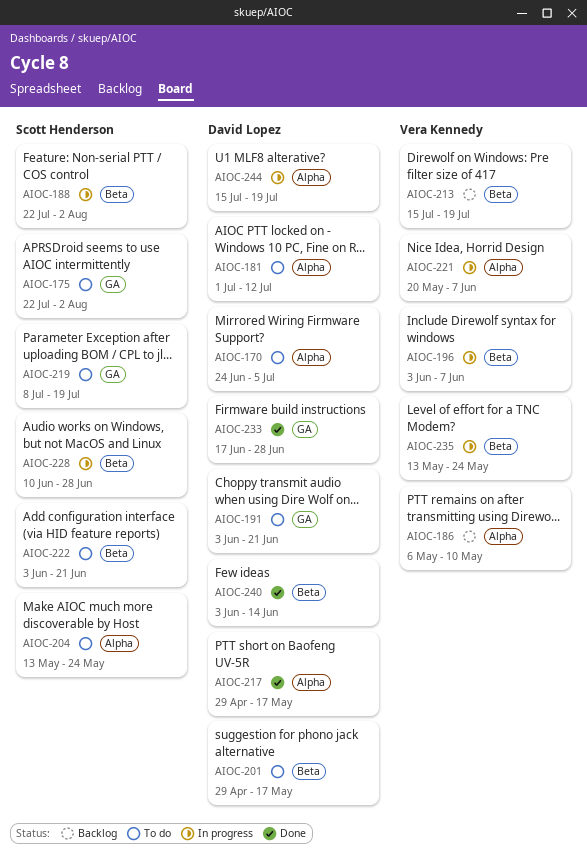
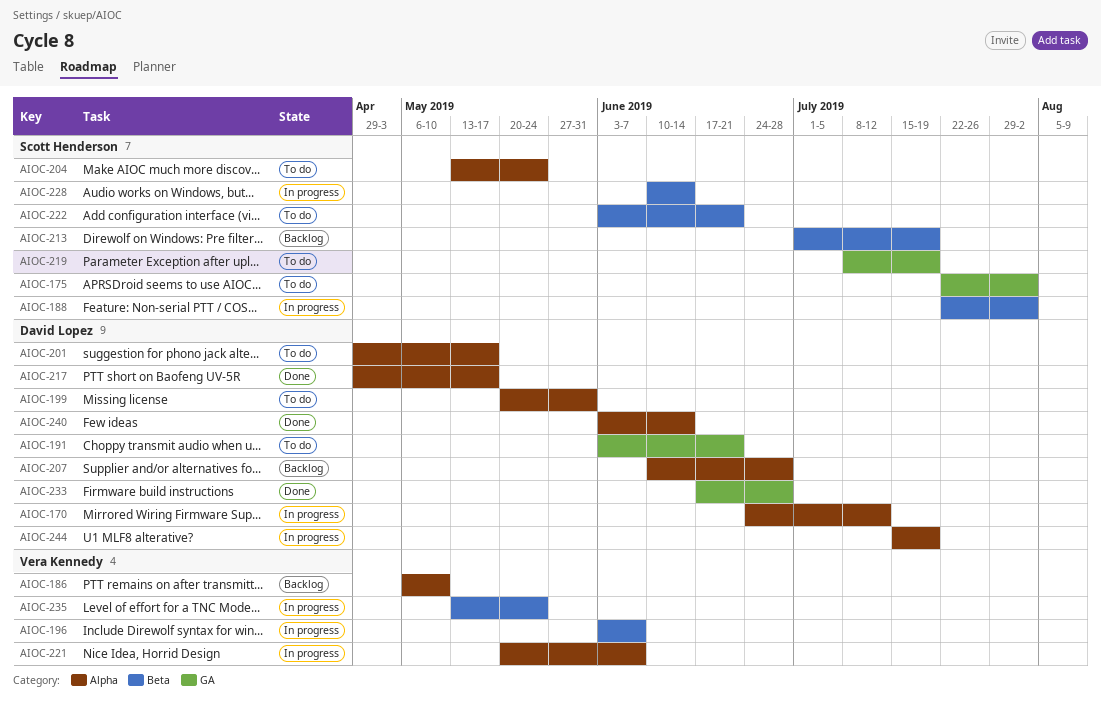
AIOC-170, status: To do -> In progress
AIOC-170, due: Jul 5 -> Jul 12
AIOC-181: present -> none
AIOC-199: none -> present
AIOC-201, label: Beta -> Alpha
AIOC-207: none -> present
AIOC-213, owner: Vera Kennedy -> Scott Henderson
AIOC-213, start: Jul 15 -> Jul 1
AIOC-228, due: Jun 28 -> Jun 14
AIOC-240, label: Beta -> Alpha

